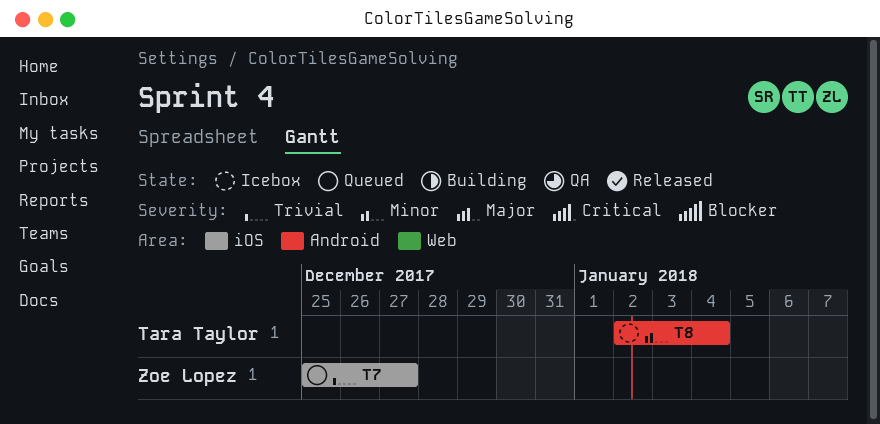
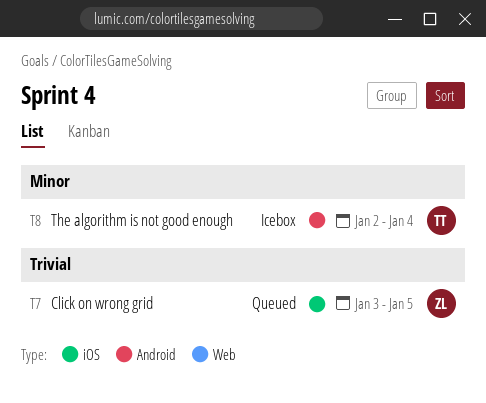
T7, start: Dec 25 -> Jan 3
T7, due: Dec 27 -> Jan 5

